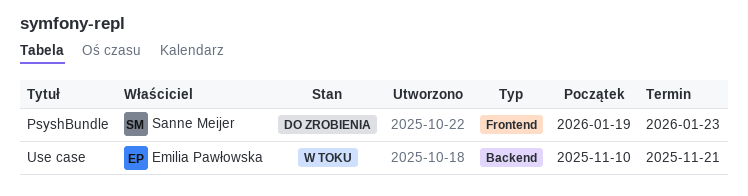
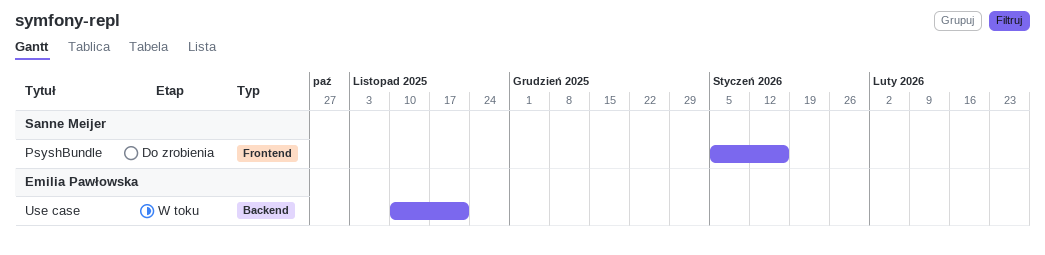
PsyshBundle, start: Jan 19 -> Jan 5
PsyshBundle, due: Jan 23 -> Jan 16

